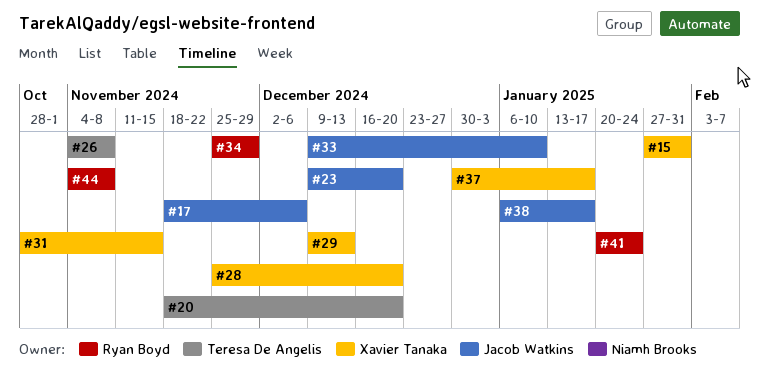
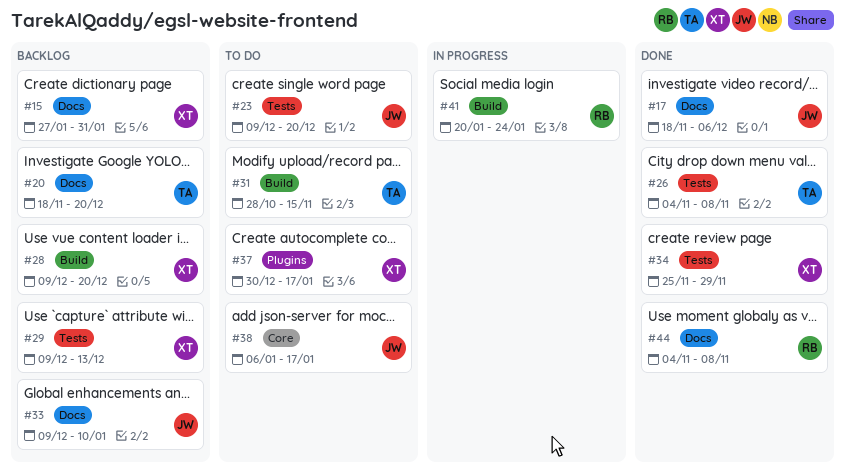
#28, start: Nov 25 -> Dec 9
#31, owner: Xavier Tanaka -> Teresa De Angelis
#34, owner: Ryan Boyd -> Xavier Tanaka

